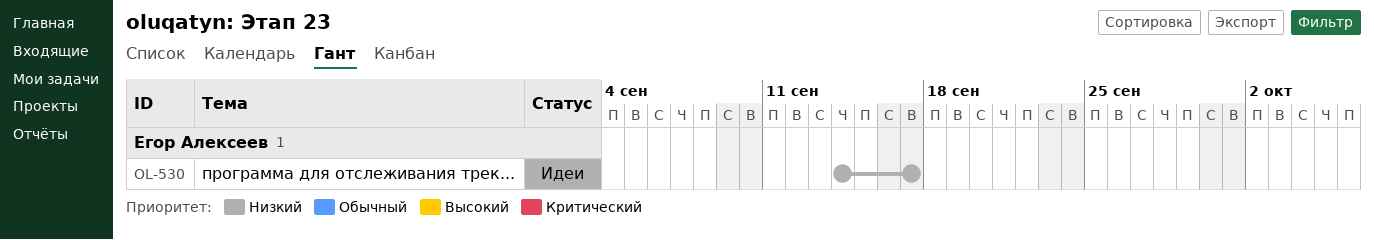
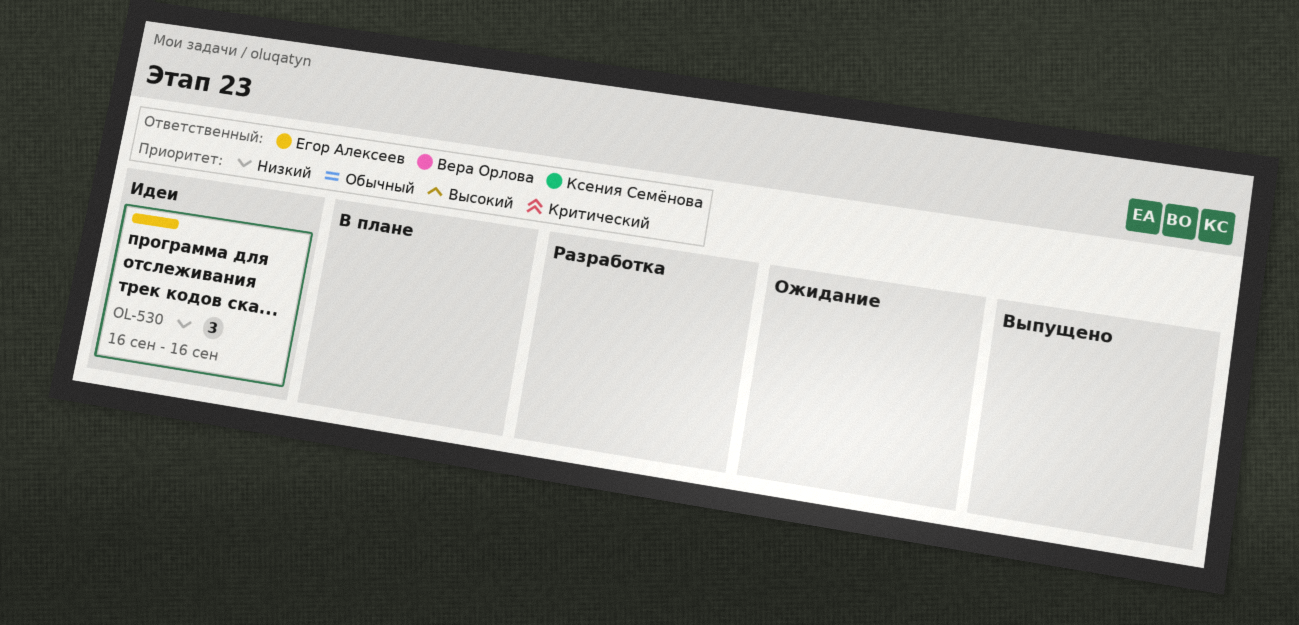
OL-530, start: Sep 14 -> Sep 16
OL-530, due: Sep 17 -> Sep 16

